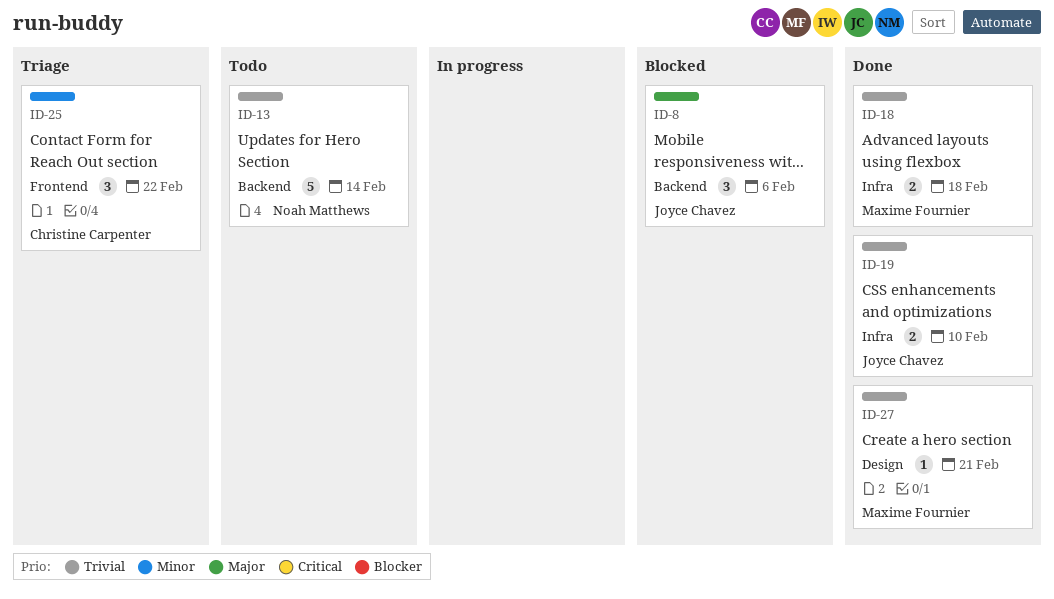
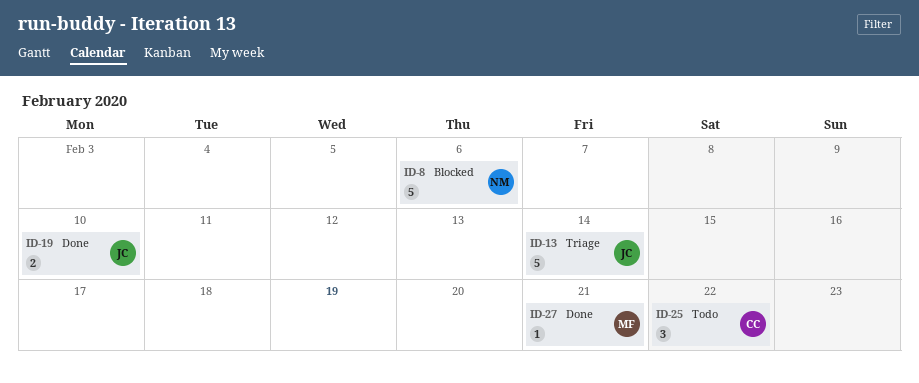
ID-8, owner: Joyce Chavez -> Noah Matthews
ID-8, estimate: 3 -> 5
ID-13, status: Todo -> Triage
ID-13, owner: Noah Matthews -> Joyce Chavez
ID-18: present -> none
ID-25, status: Triage -> Todo

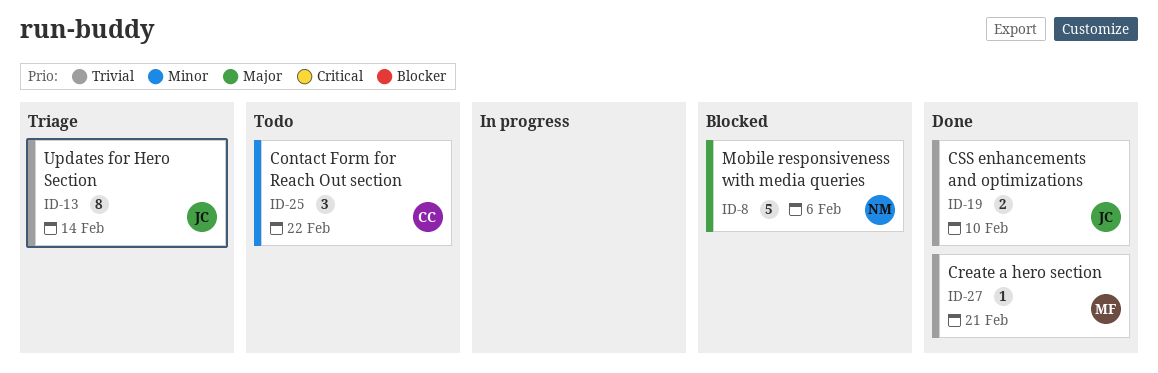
ID-13, estimate: 5 -> 8

